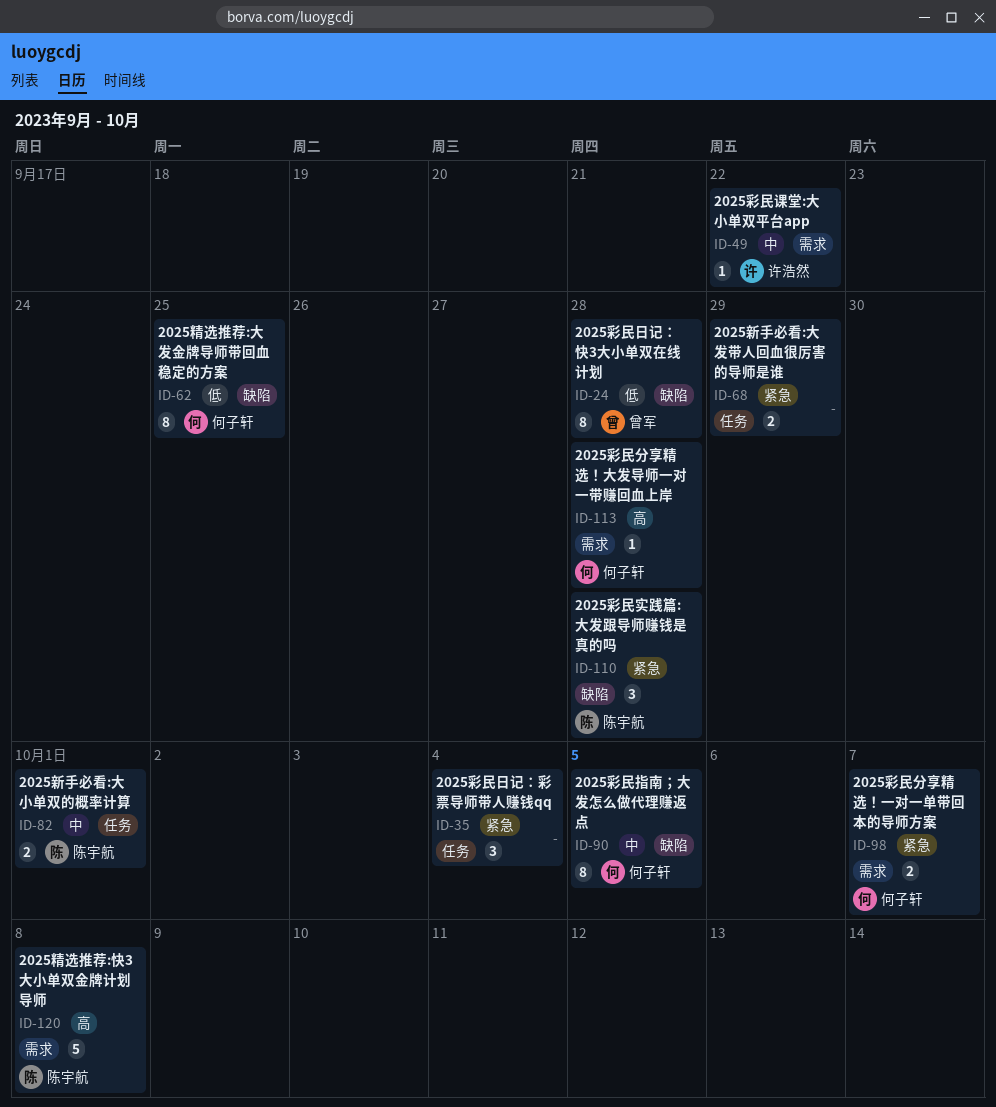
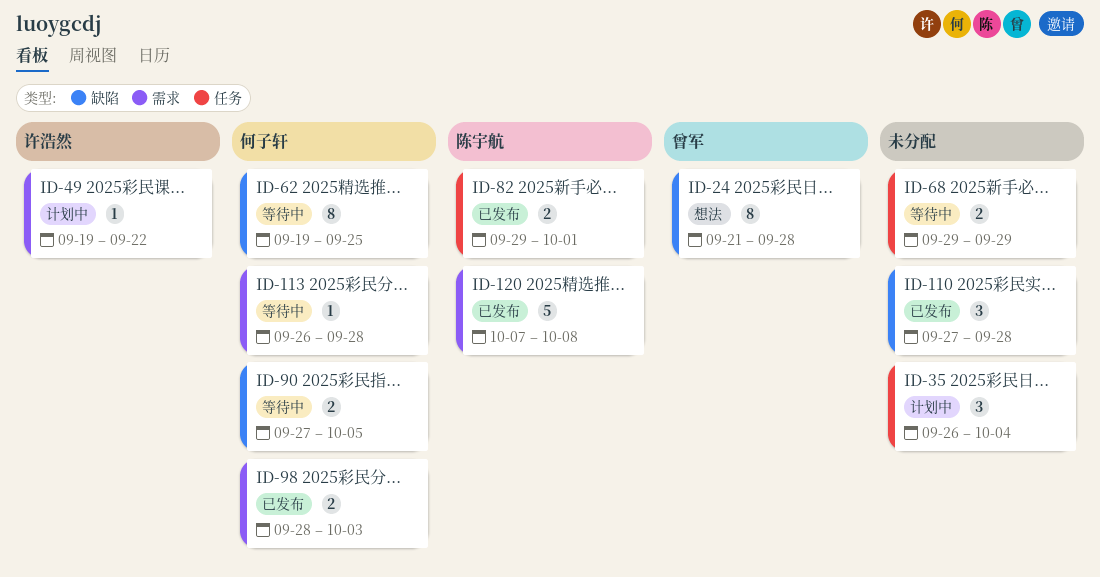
ID-90, estimate: 8 -> 2
ID-98, due: Oct 7 -> Oct 3
ID-110, owner: 陈宇航 -> none

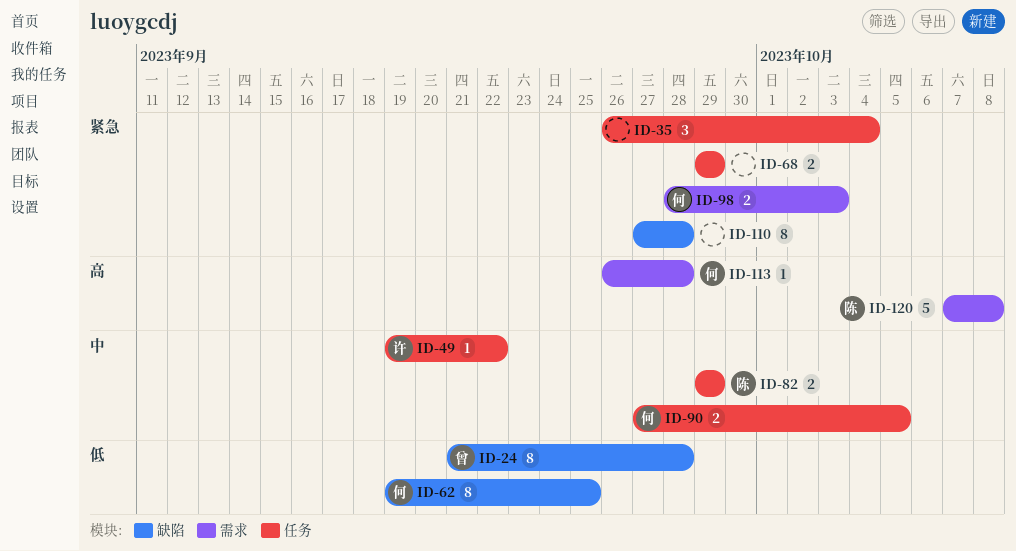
ID-49, label: 需求 -> 任务
ID-82, due: Oct 1 -> Sep 29
ID-90, label: 缺陷 -> 任务
ID-110, estimate: 3 -> 8

